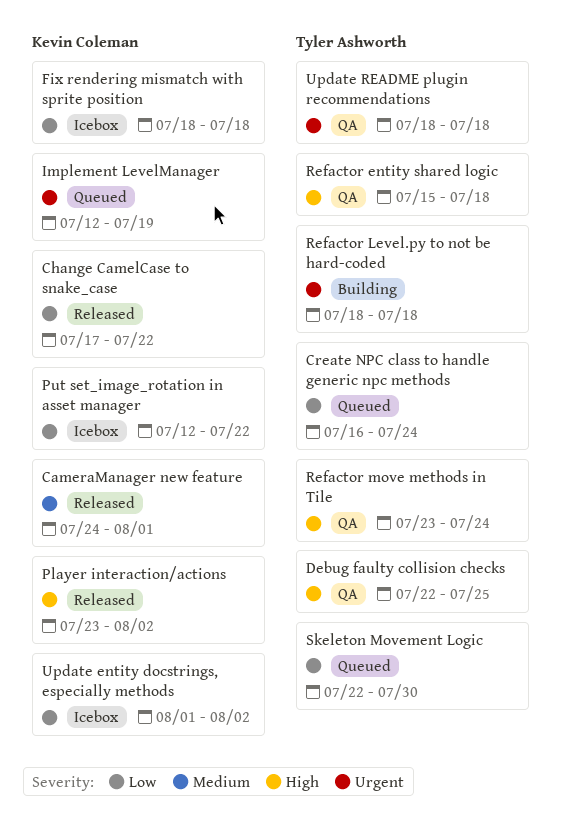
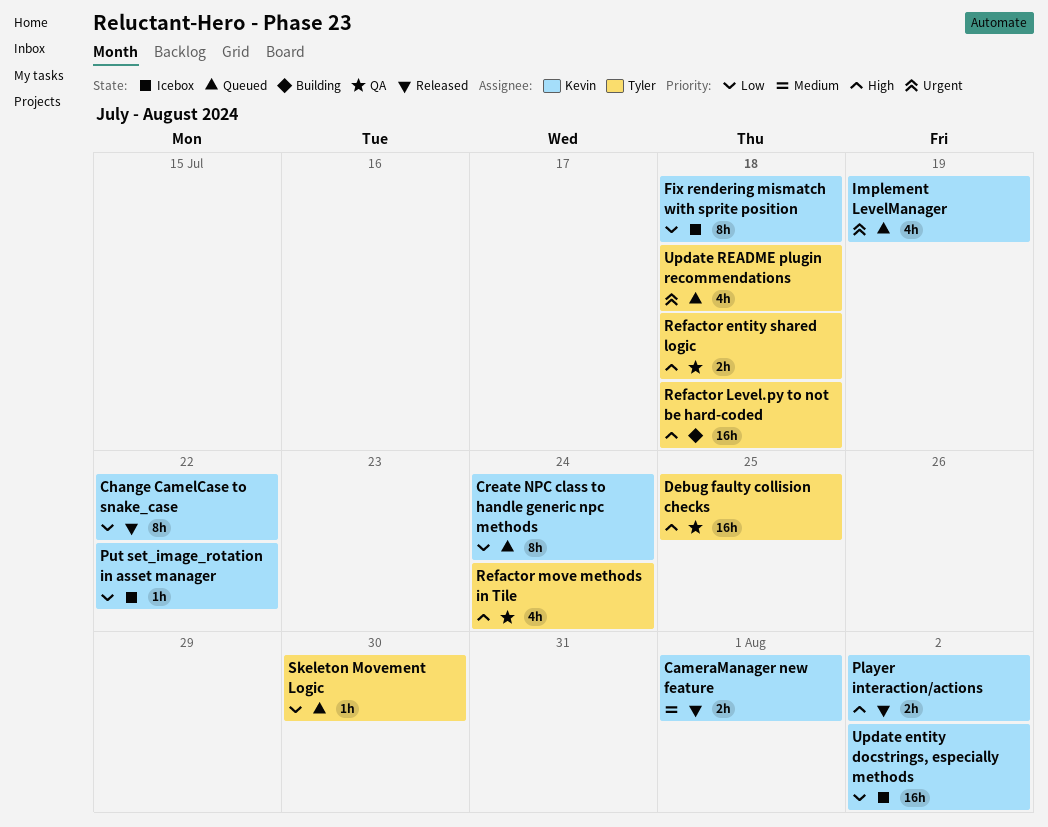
Create NPC class to handle generic npc methods, owner: Tyler Ashworth -> Kevin Coleman
Refactor Level.py to not be hard-coded, priority: Urgent -> High
Update README plugin recommendations, status: QA -> Queued

